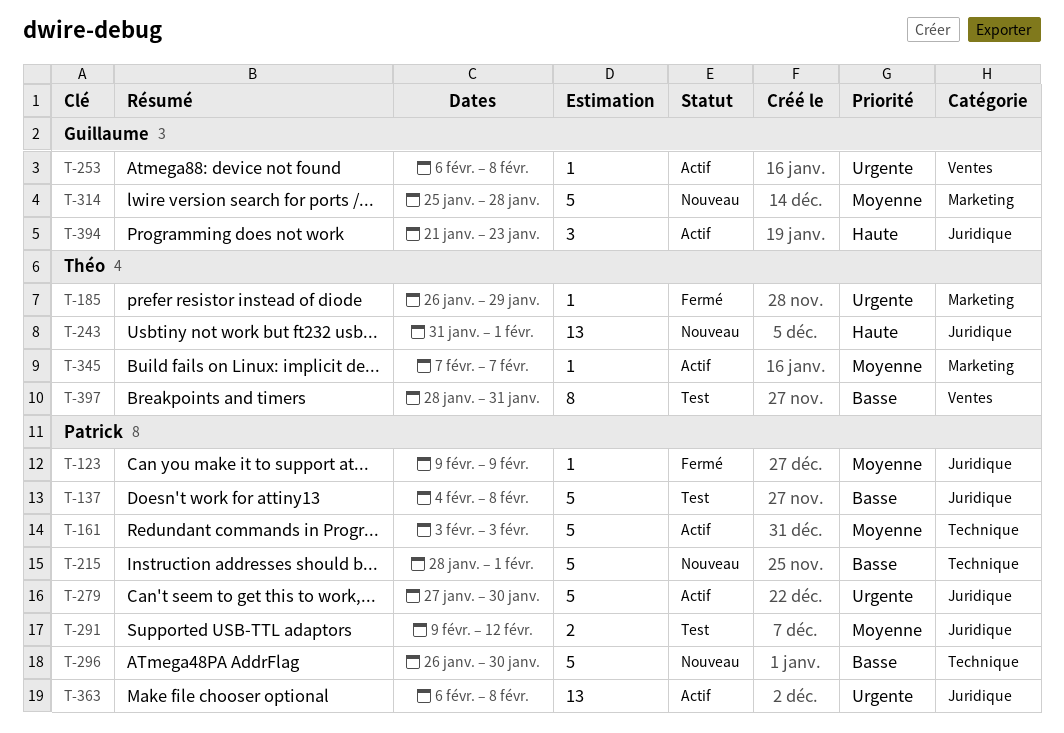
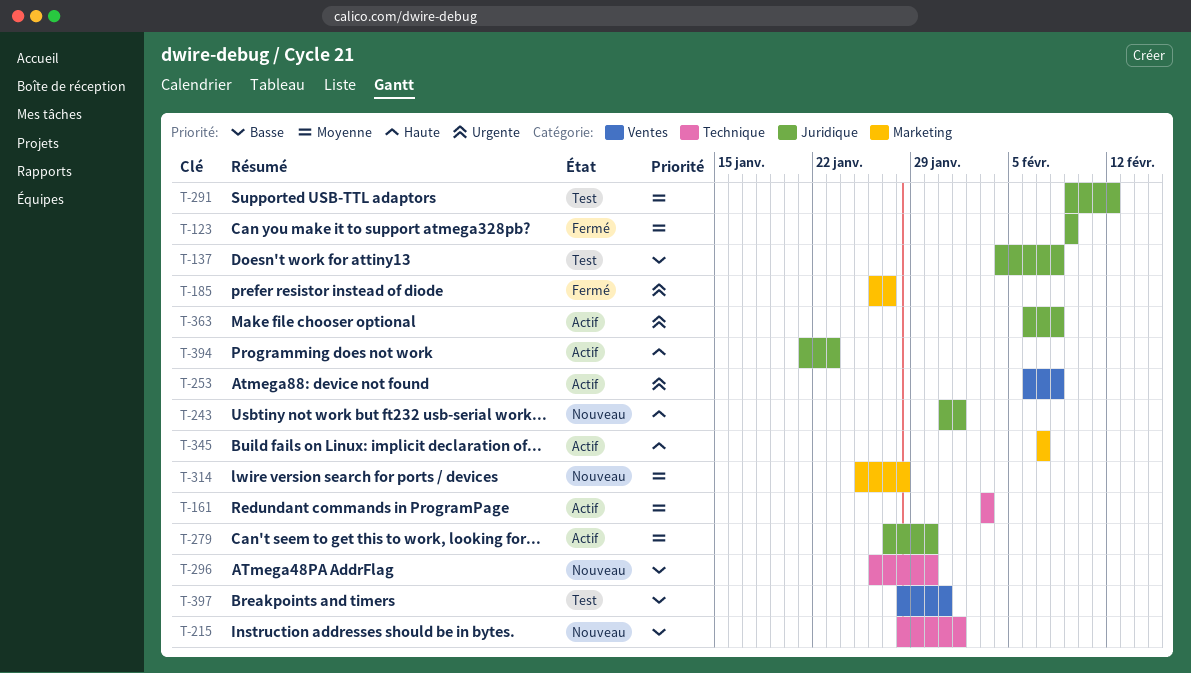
T-185, due: Jan 29 -> Jan 27
T-279, priority: Urgente -> Moyenne
T-345, priority: Moyenne -> Haute

